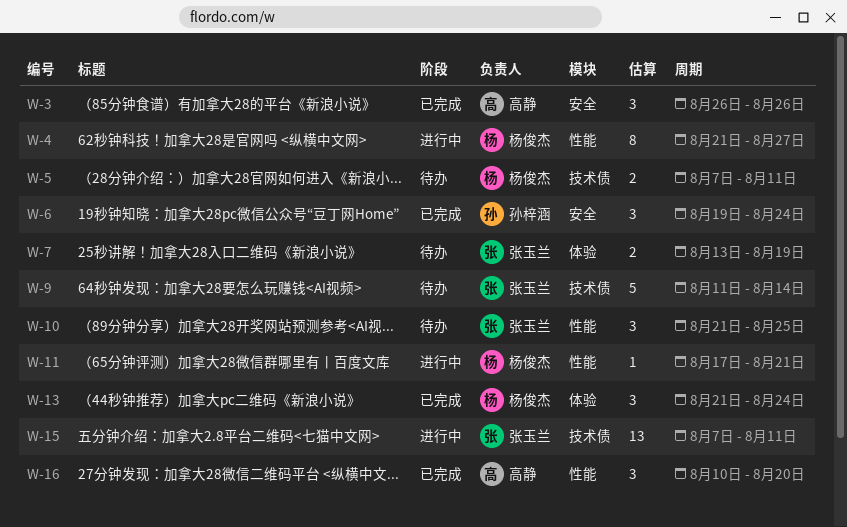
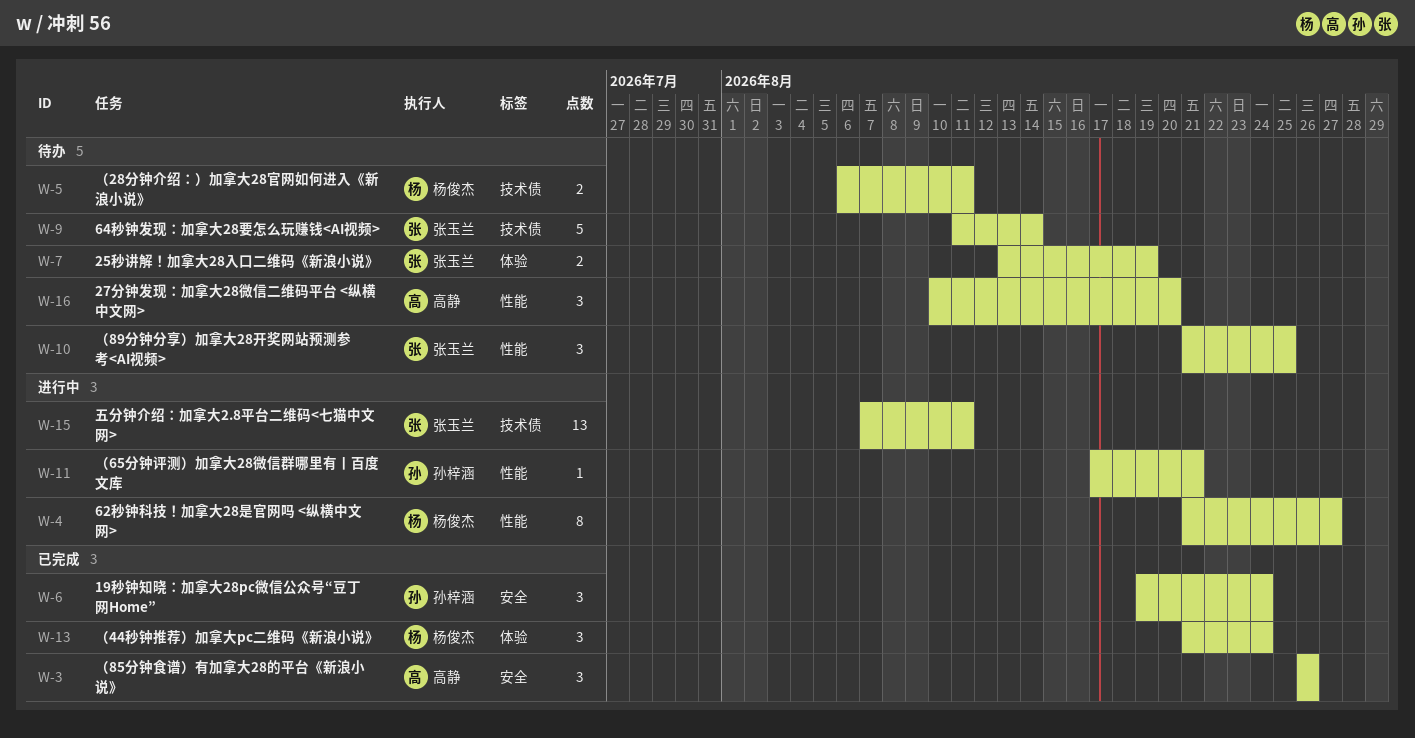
W-5, start: Aug 7 -> Aug 6
W-11, owner: 杨俊杰 -> 孙梓涵
W-16, status: 已完成 -> 待办

